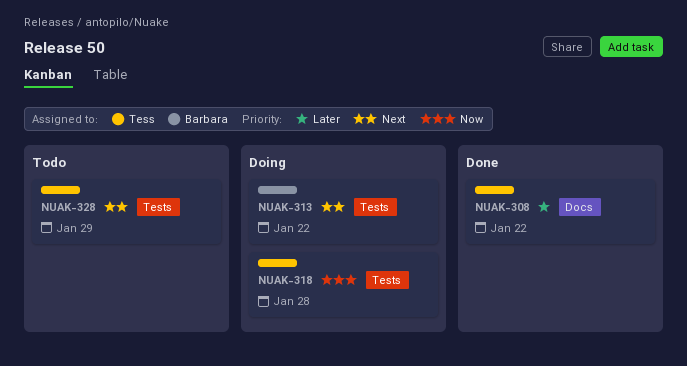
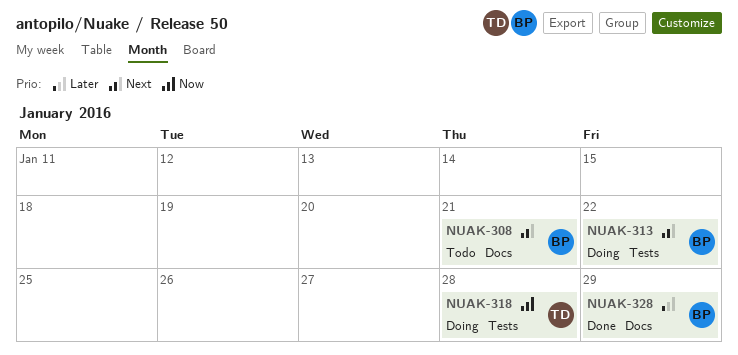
NUAK-308, status: Done -> Todo
NUAK-308, owner: Tess -> Barbara
NUAK-308, priority: Later -> Next
NUAK-308, due: Jan 22 -> Jan 21
NUAK-328, status: Todo -> Done
NUAK-328, owner: Tess -> Barbara
NUAK-328, priority: Next -> Later
NUAK-328, label: Tests -> Docs

